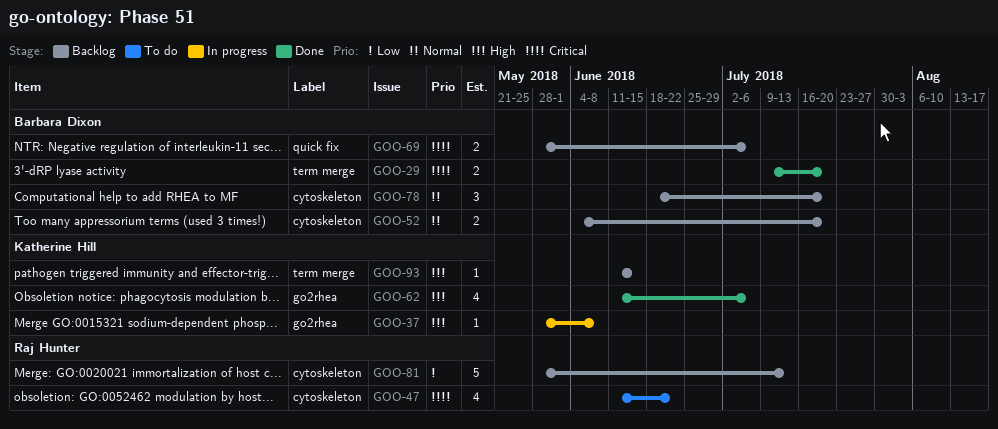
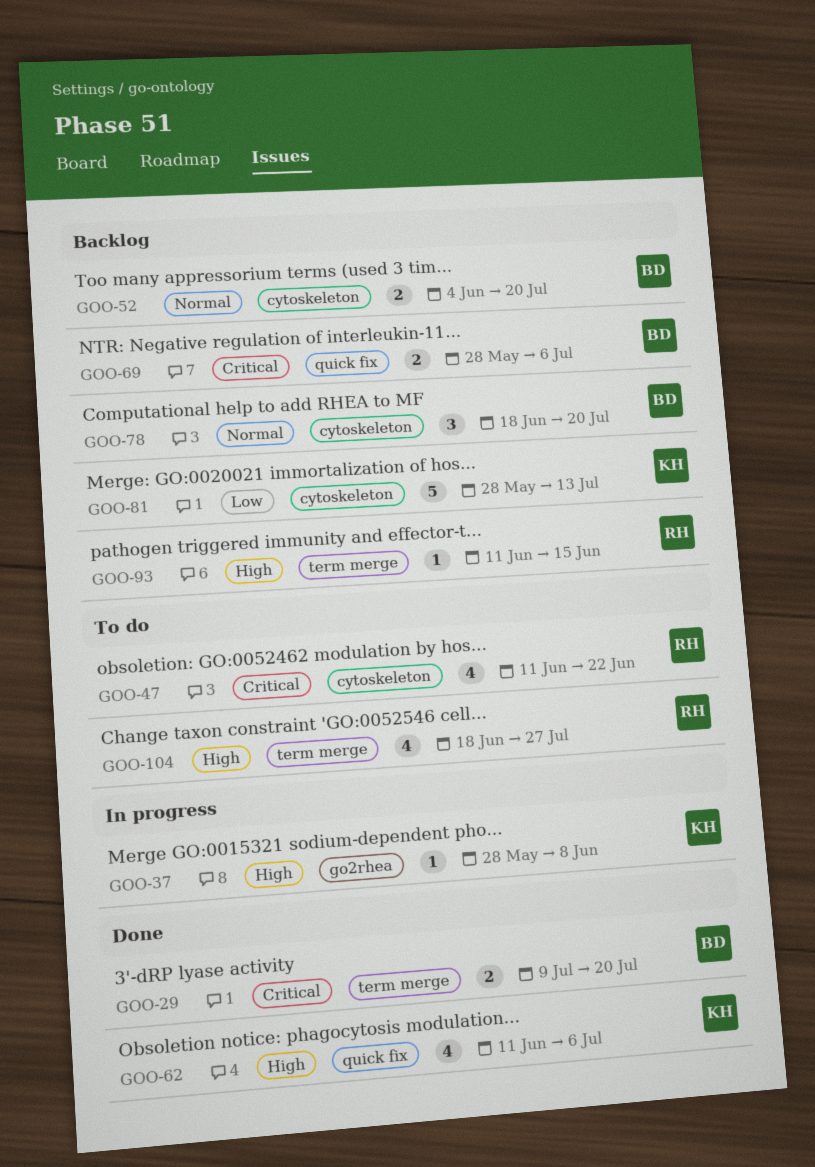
GOO-62, label: go2rhea -> quick fix
GOO-81, owner: Raj Hunter -> Katherine Hill
GOO-93, owner: Katherine Hill -> Raj Hunter
GOO-104: none -> present

